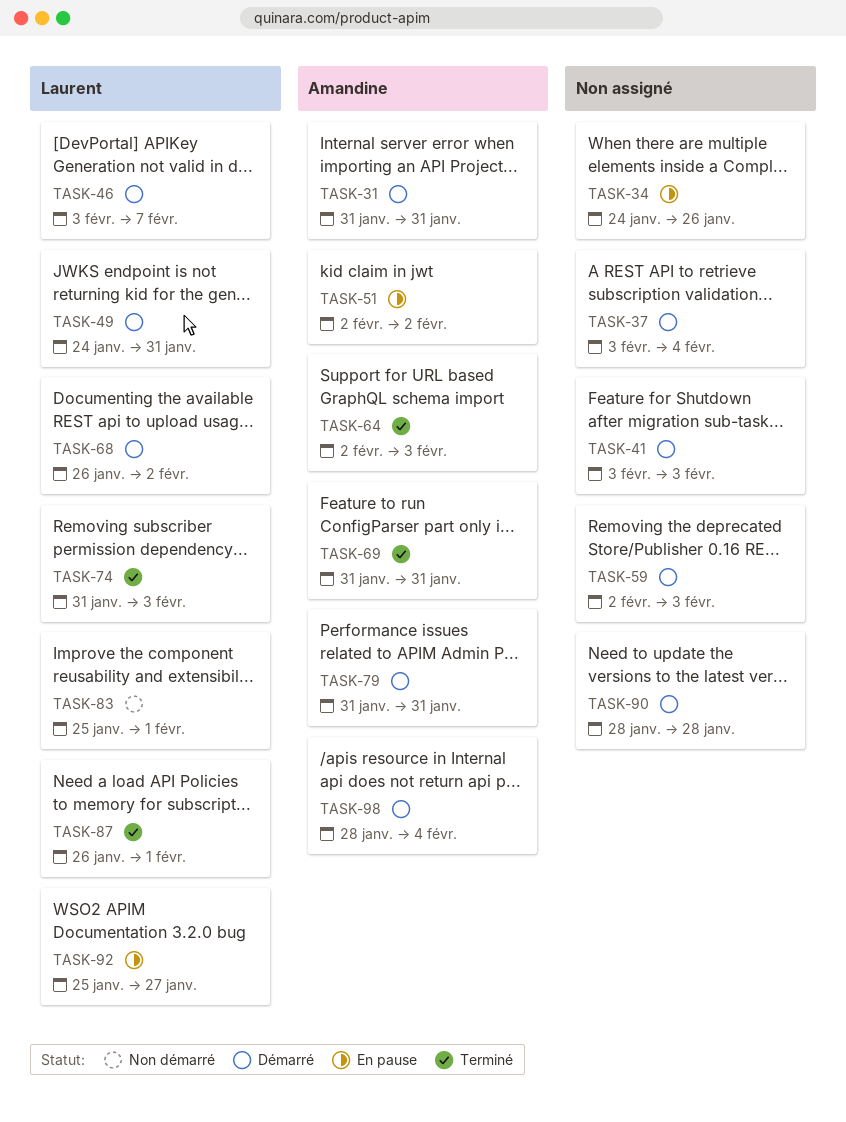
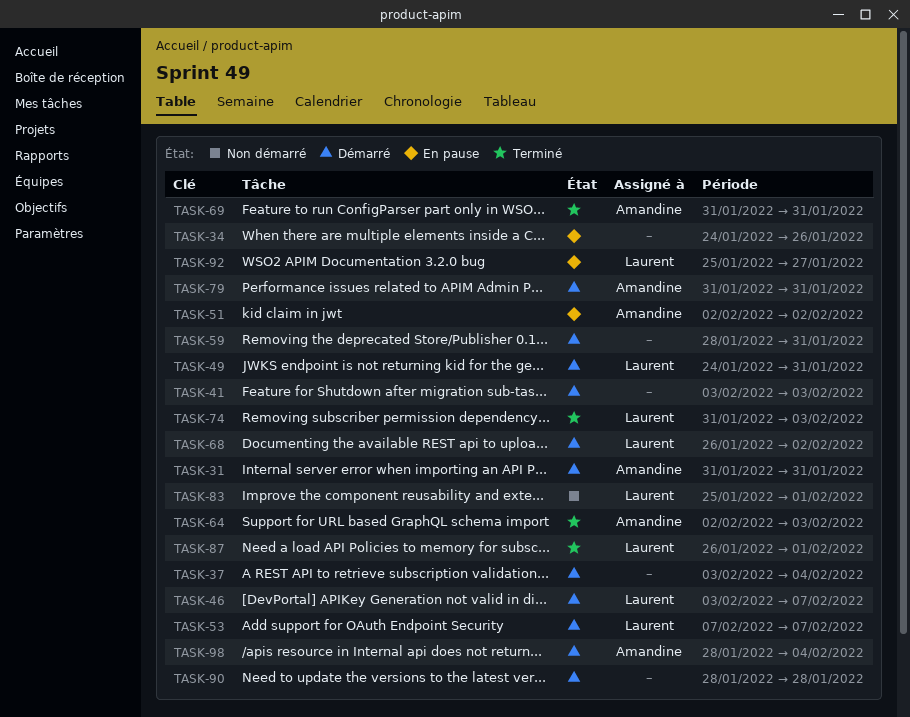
TASK-53: none -> present
TASK-59, start: Feb 2 -> Jan 28
TASK-59, due: Feb 3 -> Jan 31

